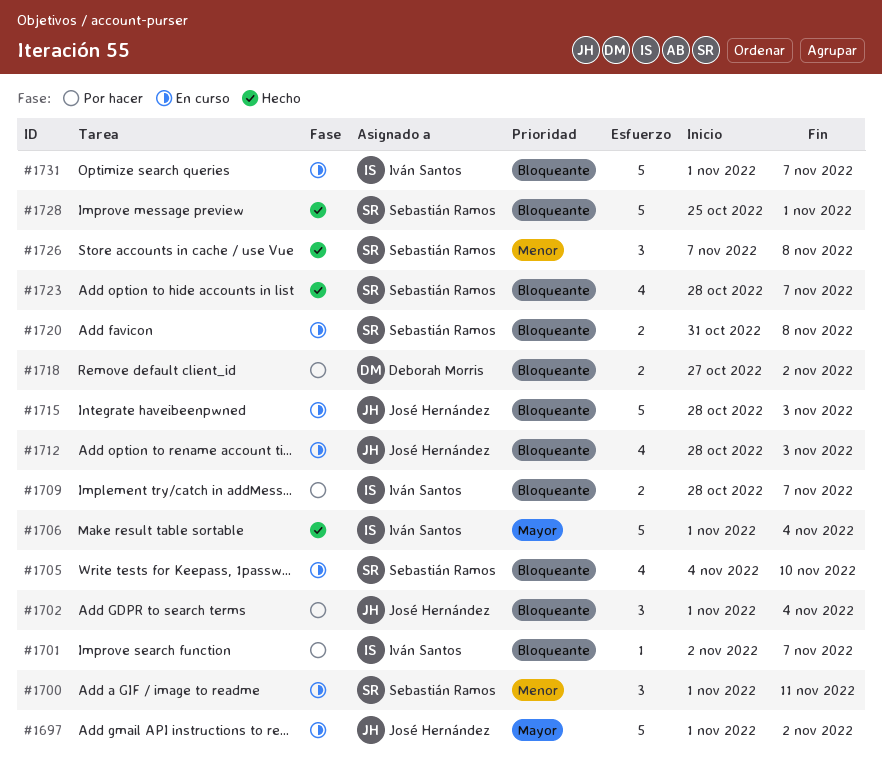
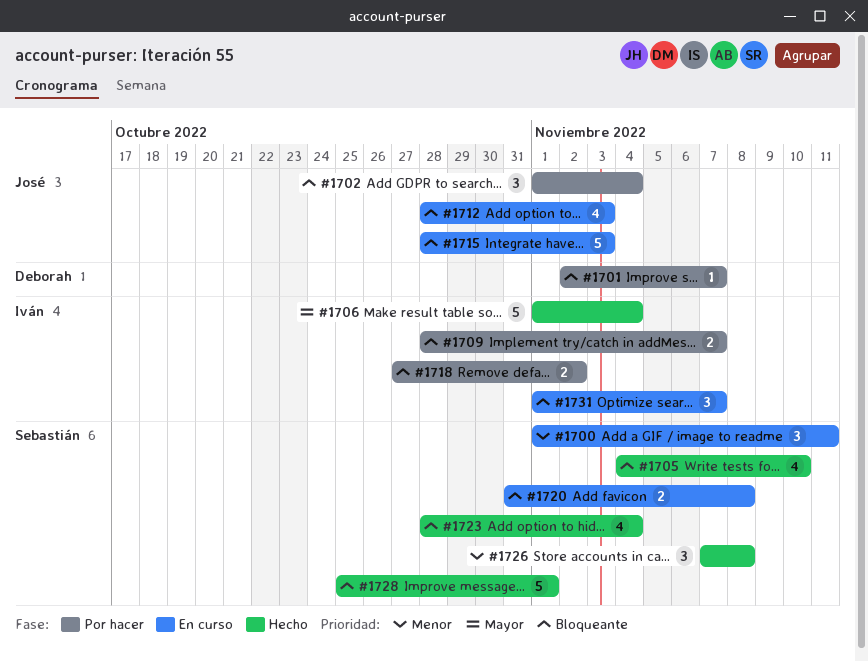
#1697: present -> none
#1701, owner: Iván Santos -> Deborah Morris
#1705, status: En curso -> Hecho
#1718, owner: Deborah Morris -> Iván Santos
#1723, due: Nov 7 -> Nov 4
#1731, estimate: 5 -> 3

